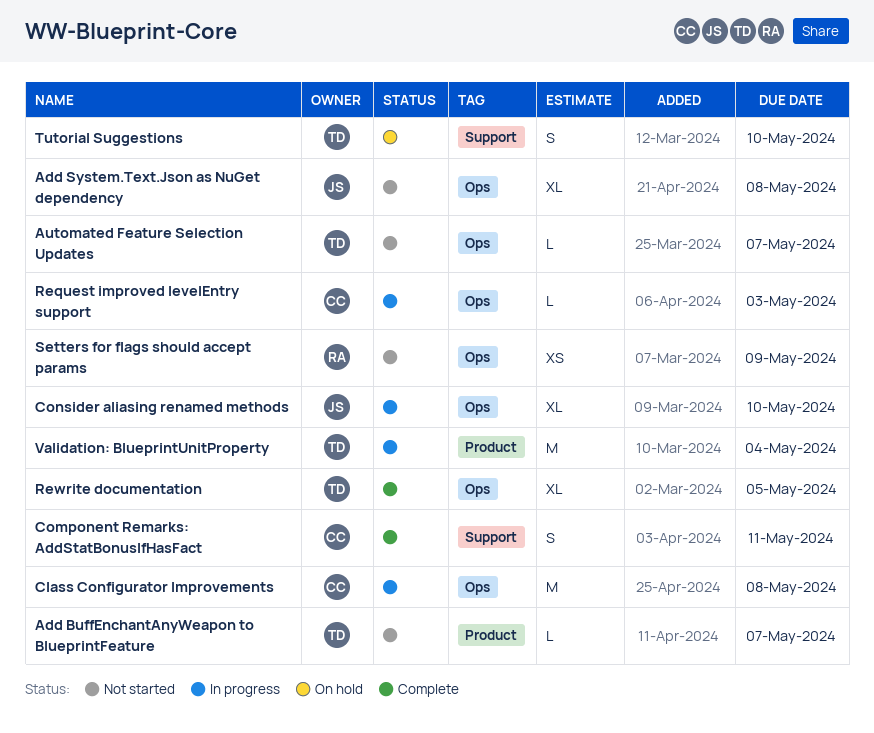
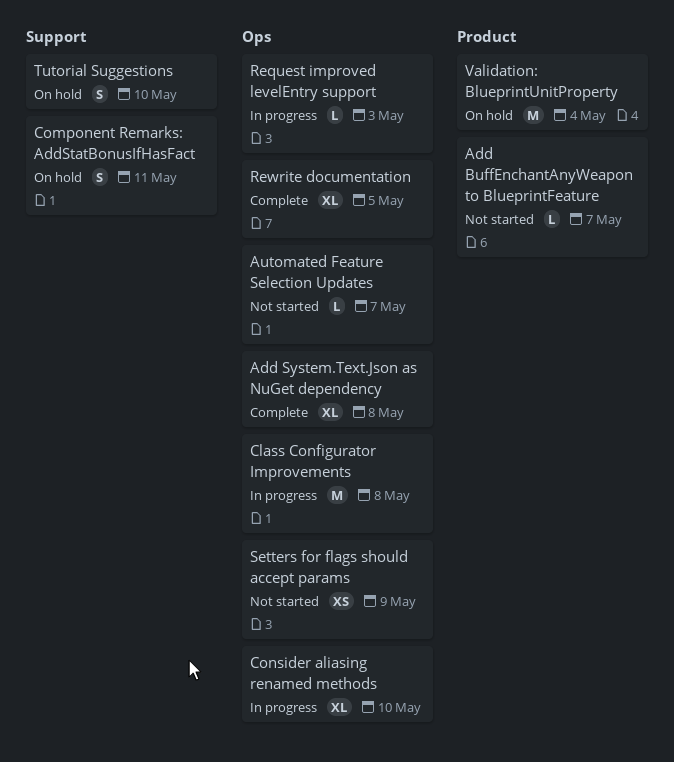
Add System.Text.Json as NuGet dependency, status: Not started -> Complete
Component Remarks: AddStatBonusIfHasFact, status: Complete -> On hold
Validation: BlueprintUnitProperty, status: In progress -> On hold

